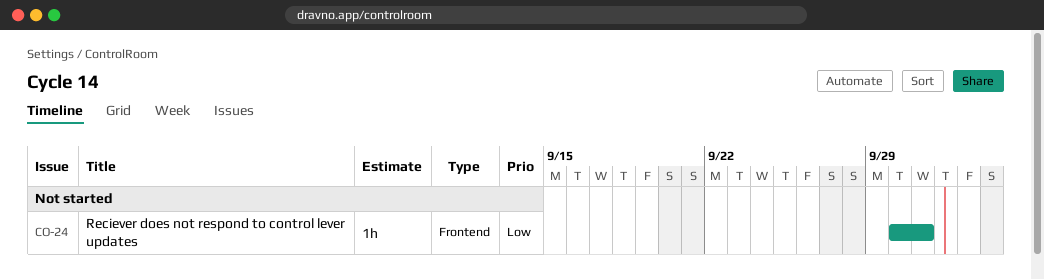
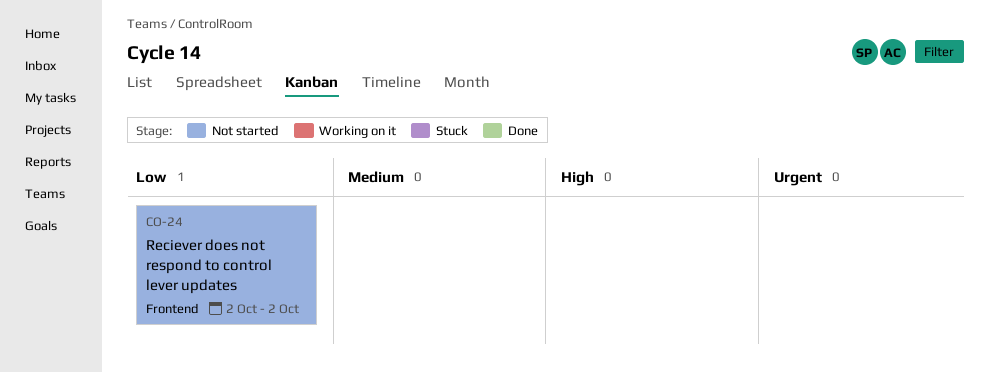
CO-24, start: Sep 30 -> Oct 2
CO-24, due: Oct 1 -> Oct 2

